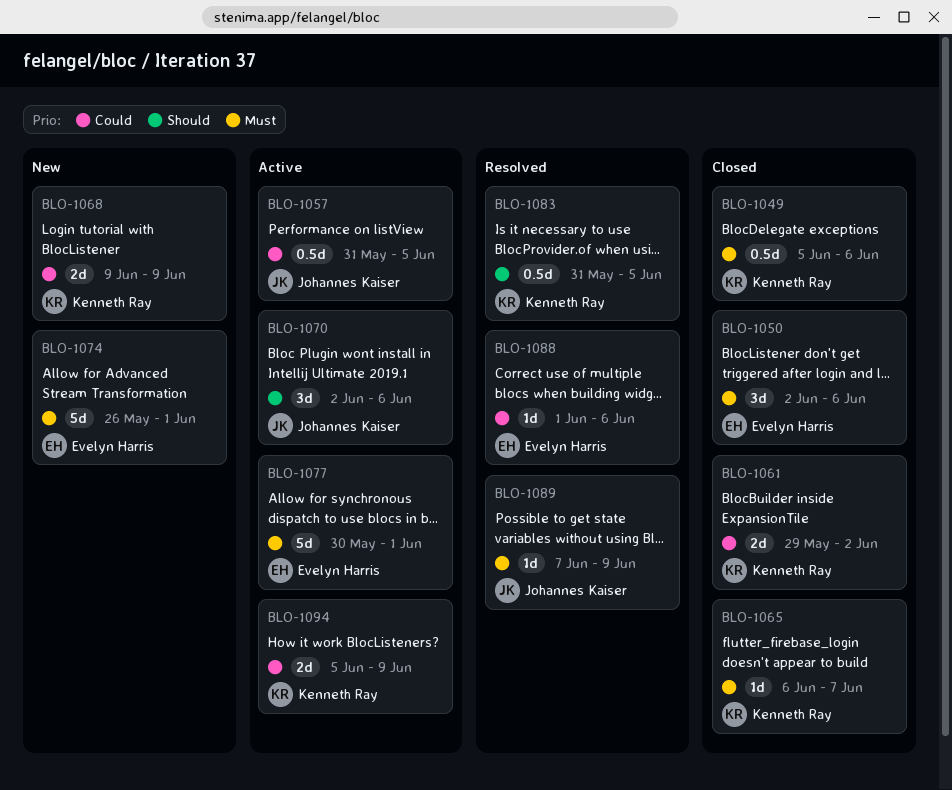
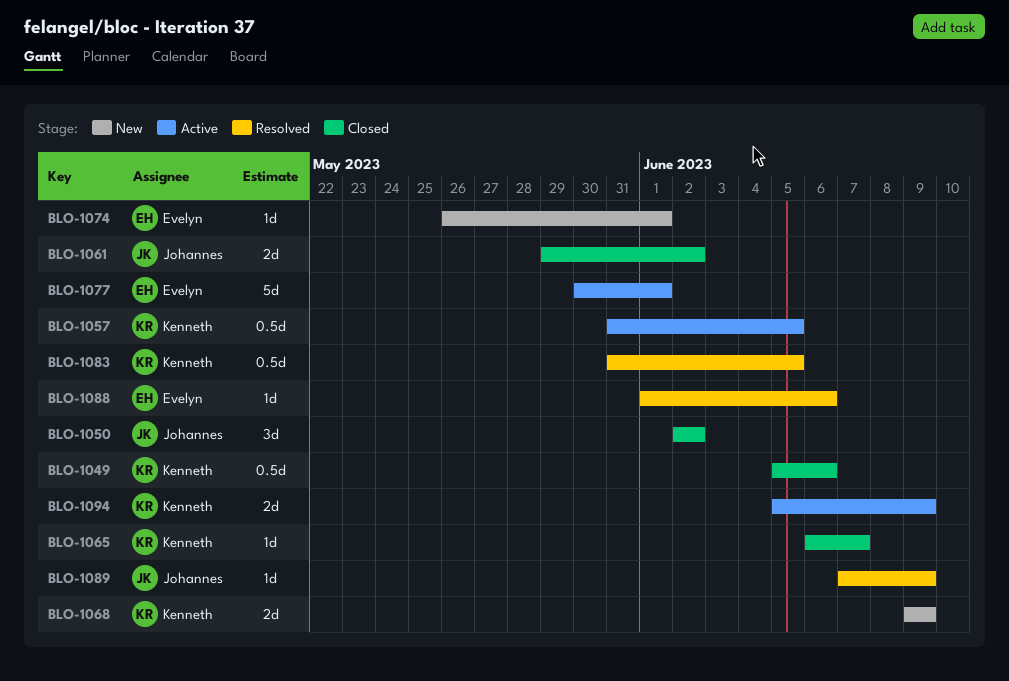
BLO-1050, owner: Evelyn Harris -> Johannes Kaiser
BLO-1050, due: Jun 6 -> Jun 2
BLO-1057, owner: Johannes Kaiser -> Kenneth Ray
BLO-1061, owner: Kenneth Ray -> Johannes Kaiser
BLO-1070: present -> none
BLO-1074, estimate: 5d -> 1d

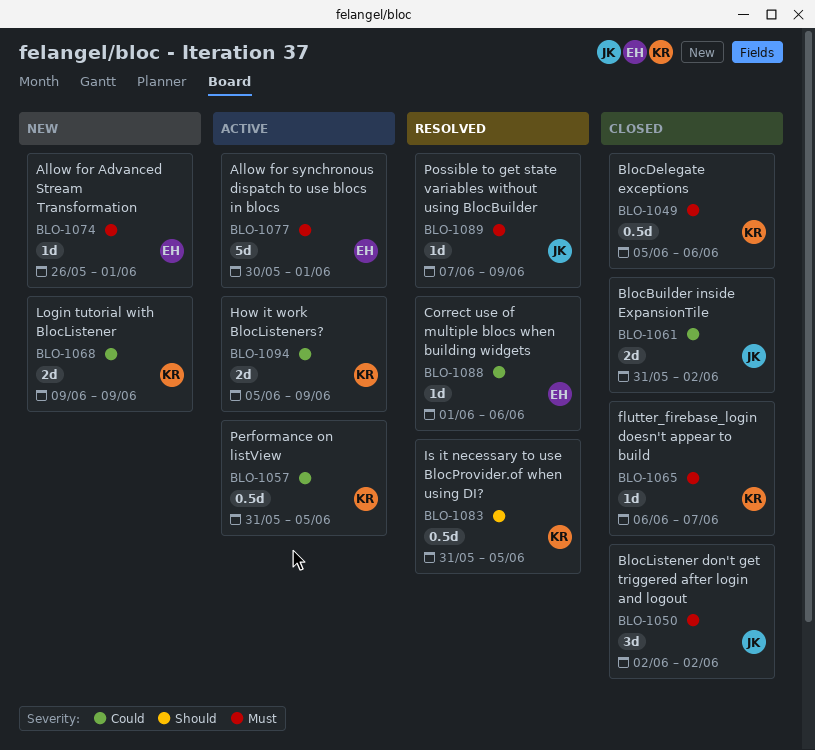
BLO-1061, start: May 29 -> May 31

